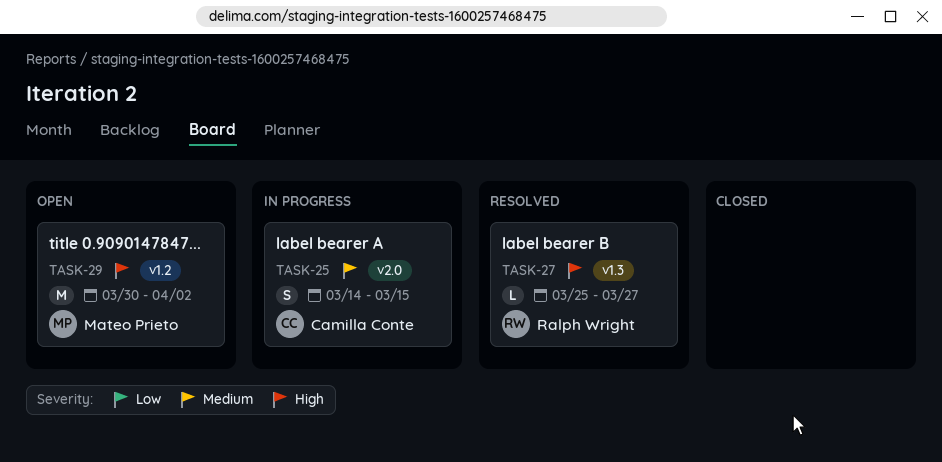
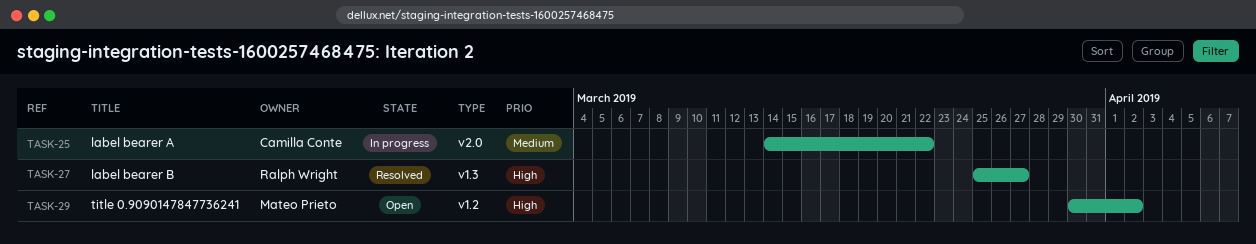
TASK-25, due: Mar 15 -> Mar 22

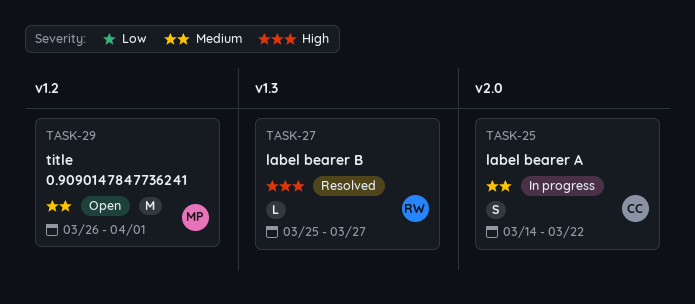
TASK-29, priority: High -> Medium
TASK-29, start: Mar 30 -> Mar 26
TASK-29, due: Apr 2 -> Apr 1

